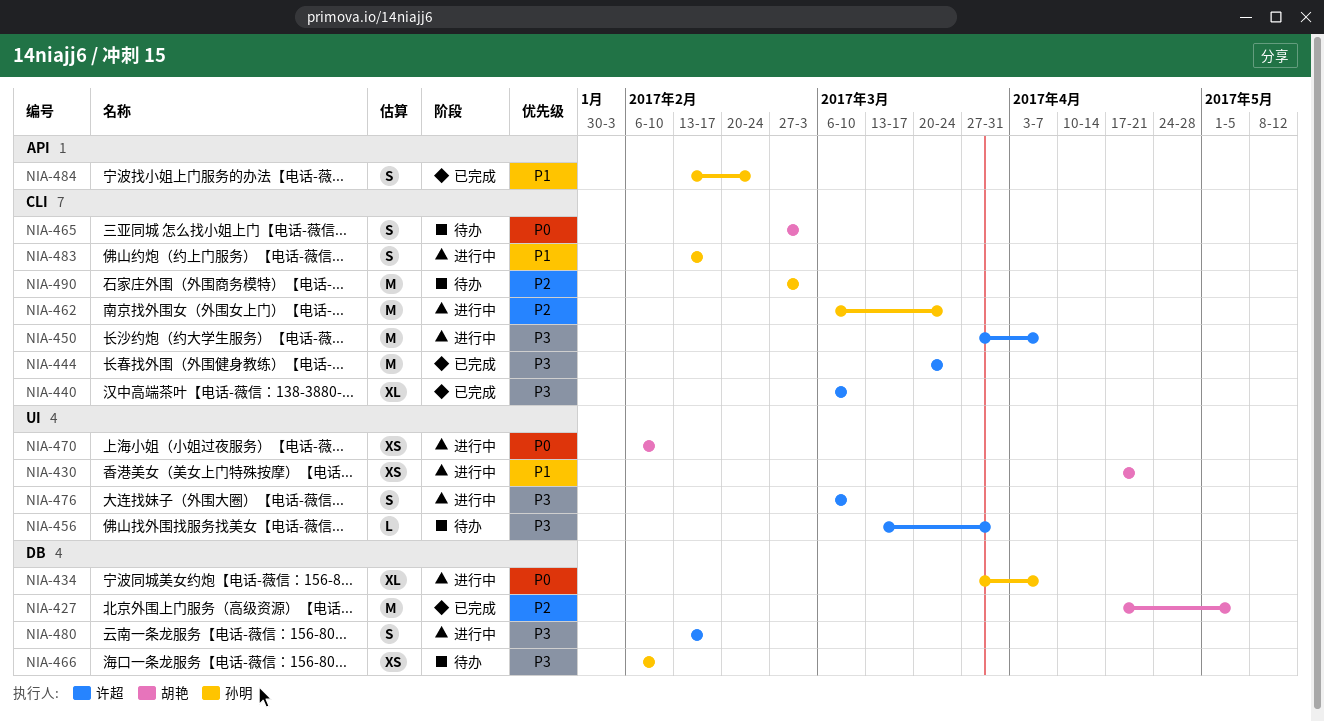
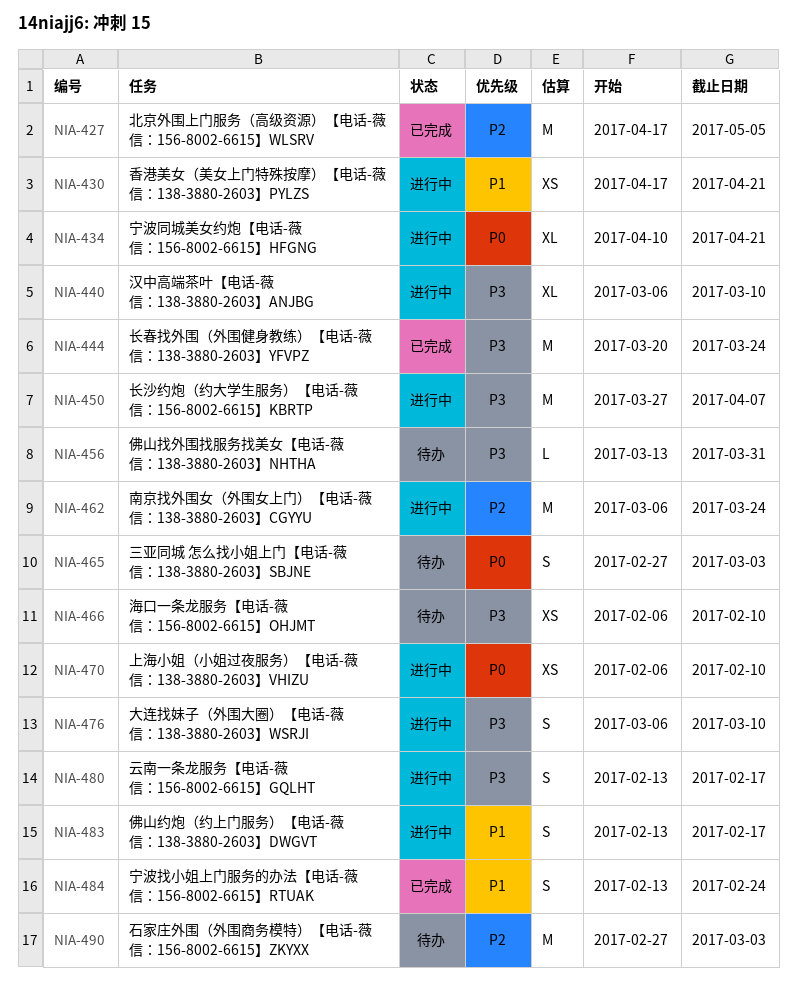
NIA-434, start: Mar 27 -> Apr 10
NIA-434, due: Apr 7 -> Apr 21
NIA-440, status: 已完成 -> 进行中

